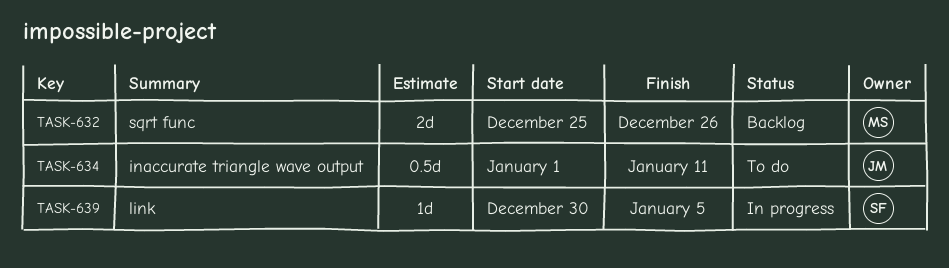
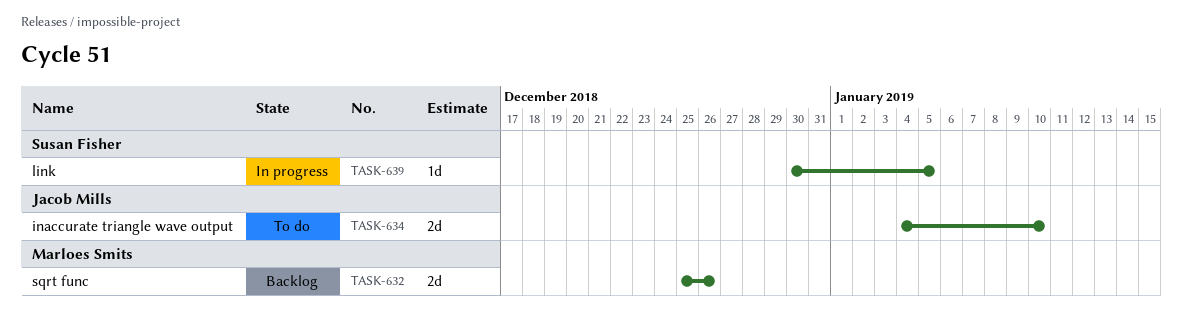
TASK-634, estimate: 0.5d -> 2d
TASK-634, start: Jan 1 -> Jan 4
TASK-634, due: Jan 11 -> Jan 10

